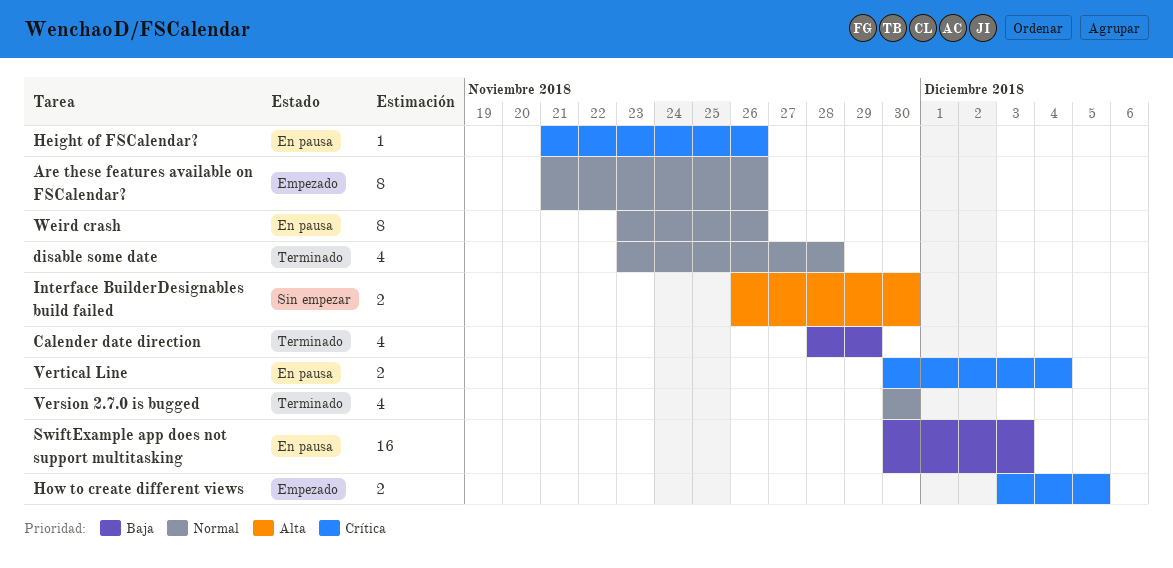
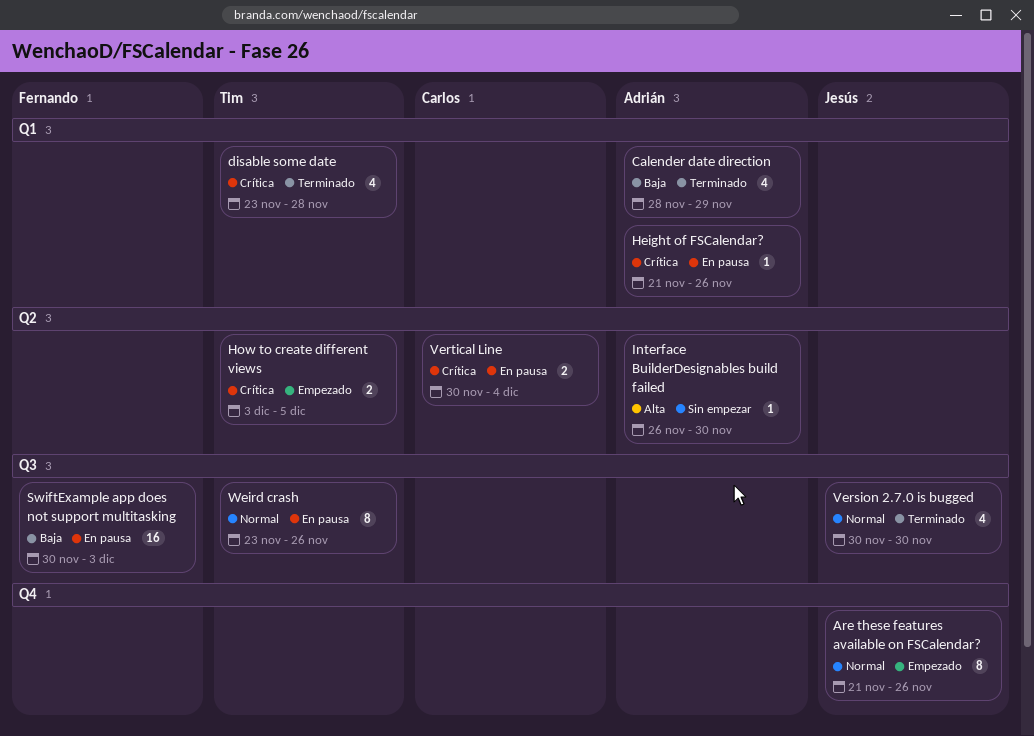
disable some date, priority: Normal -> Crítica
Interface BuilderDesignables build failed, estimate: 2 -> 1

